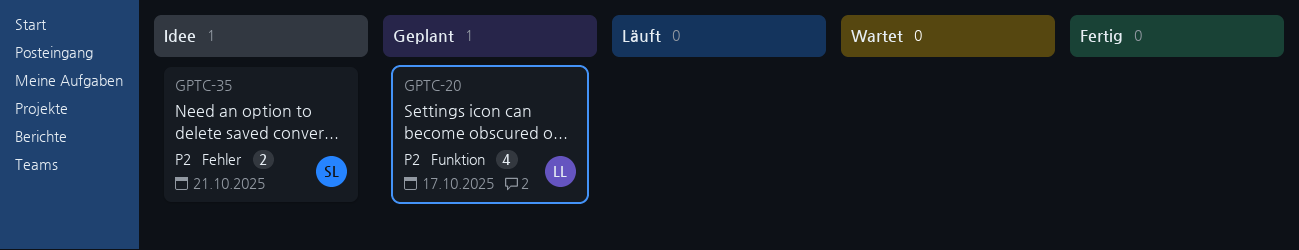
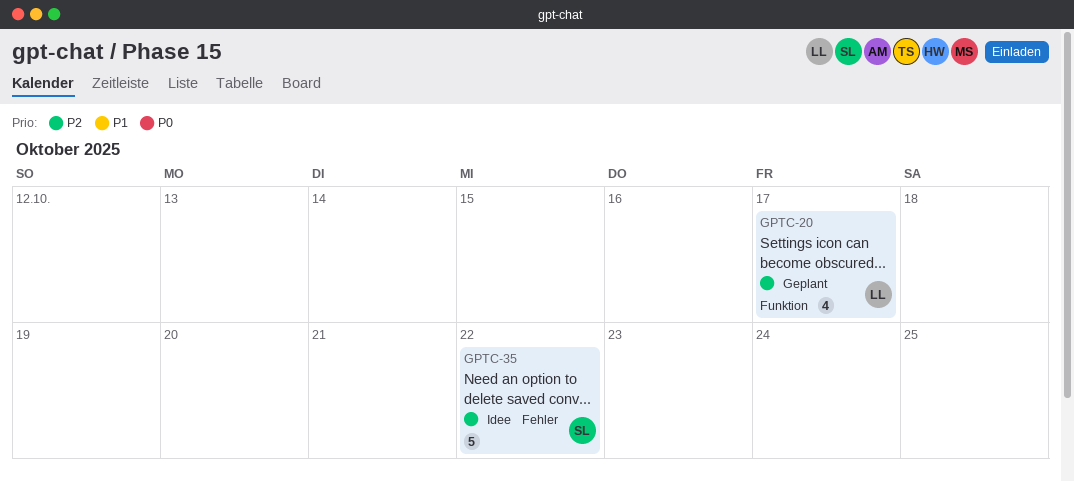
GPTC-35, estimate: 2 -> 5
GPTC-35, due: Oct 21 -> Oct 22

